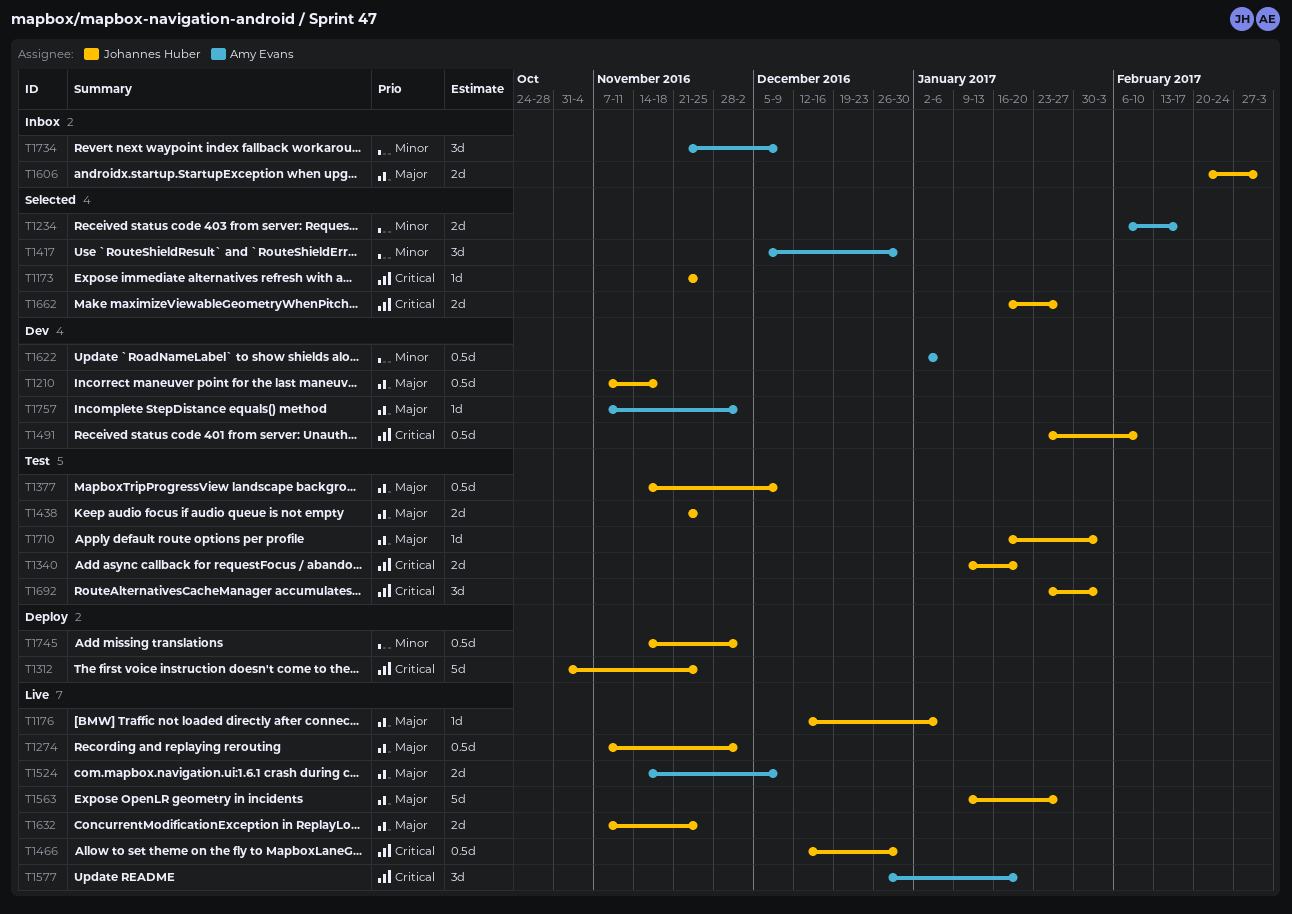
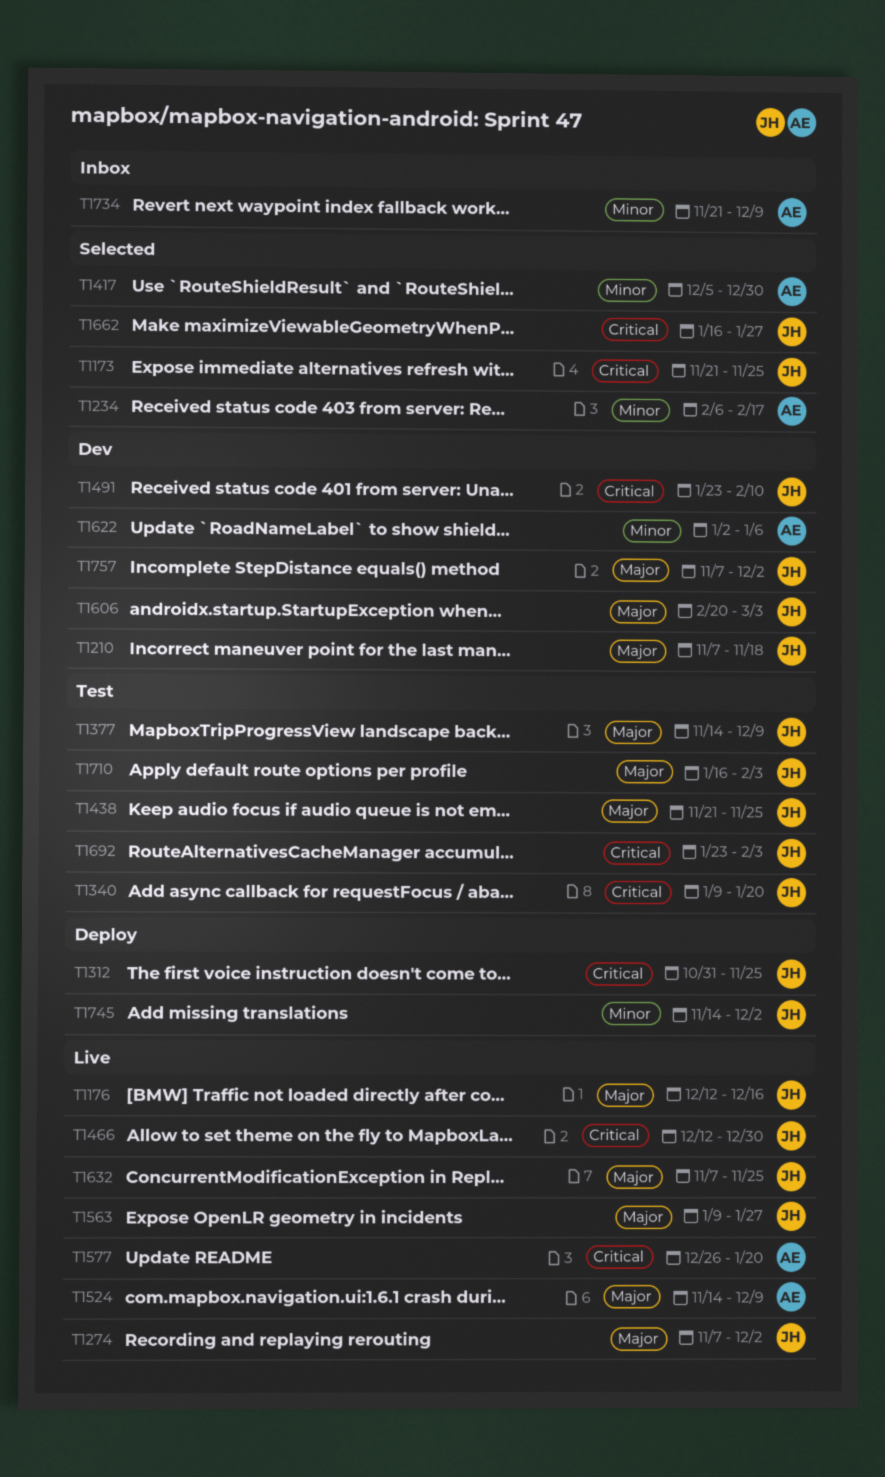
T1176, due: Jan 6 -> Dec 16
T1606, status: Inbox -> Dev
T1757, owner: Amy Evans -> Johannes Huber

